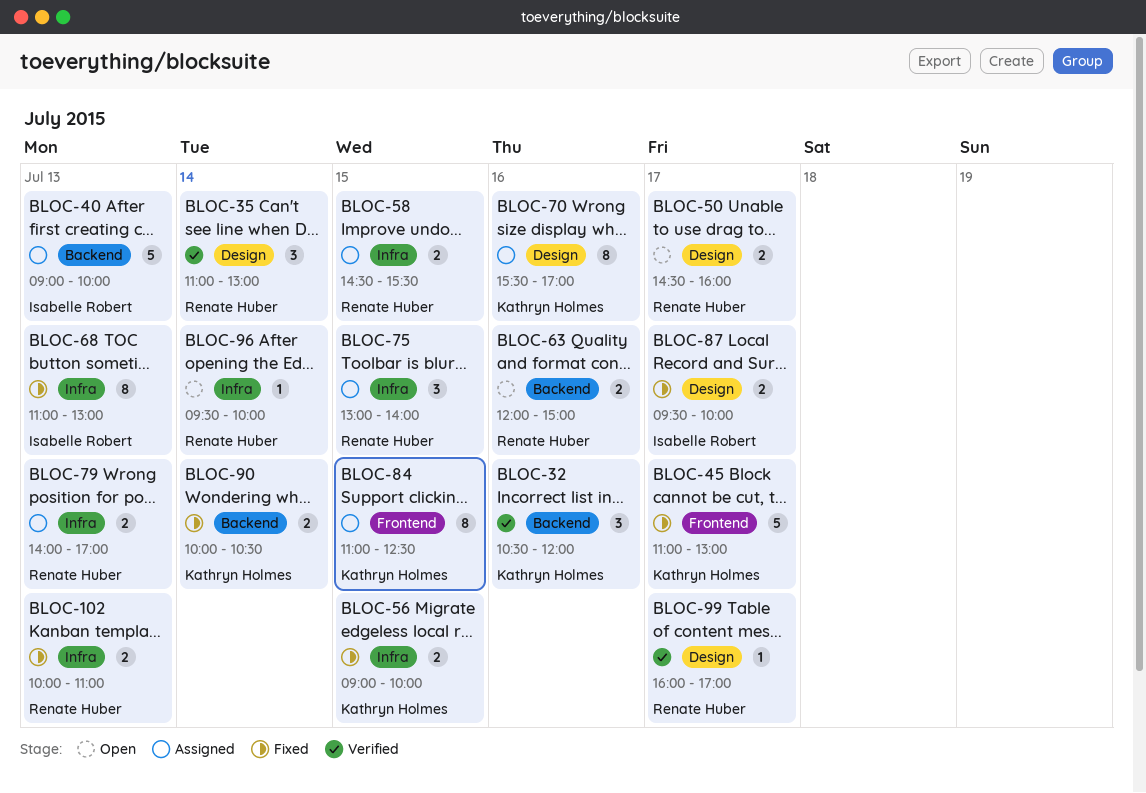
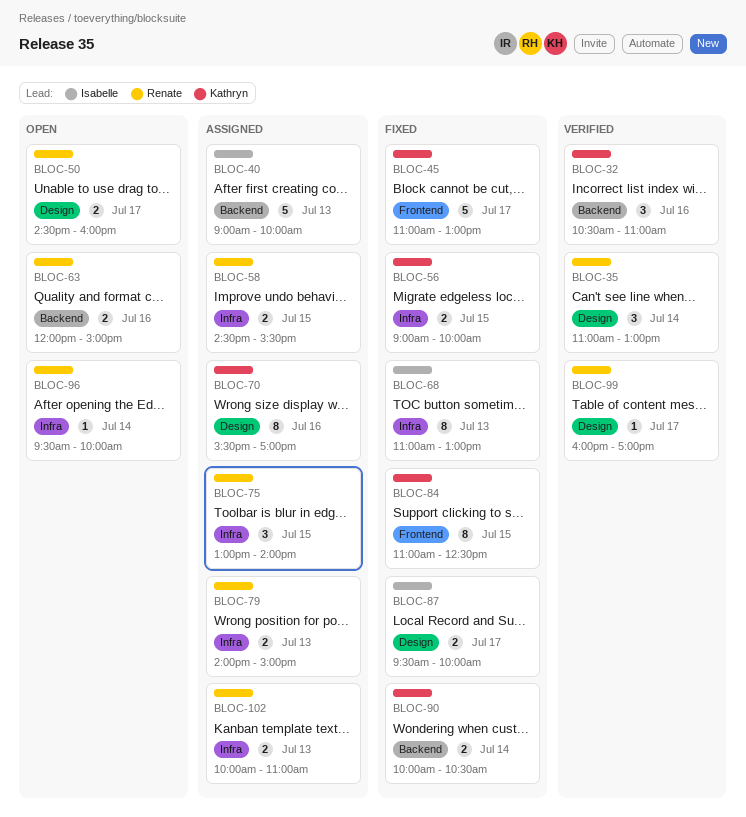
BLOC-32, ends: 12:00 -> 11:00
BLOC-79, ends: 17:00 -> 15:00
BLOC-84, status: Assigned -> Fixed
BLOC-102, status: Fixed -> Assigned

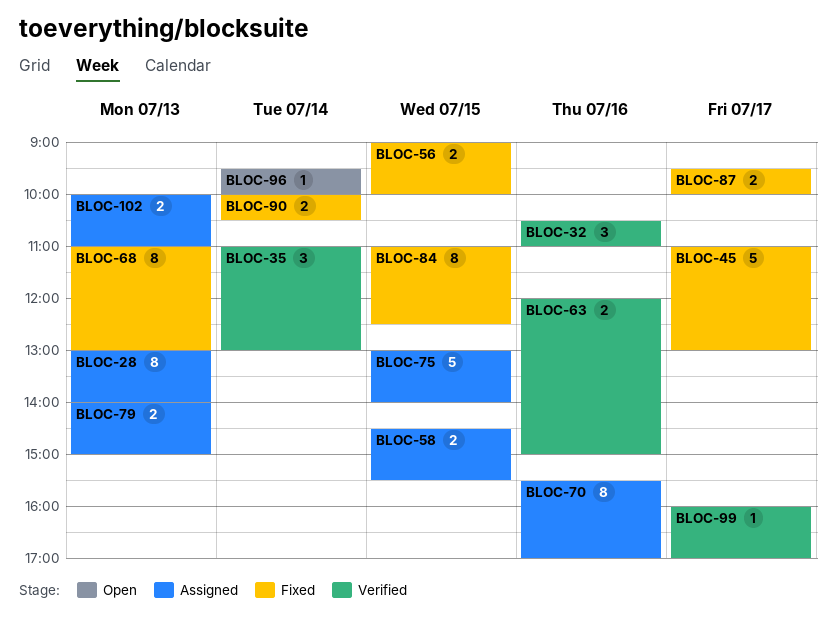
BLOC-28: none -> present
BLOC-40: present -> none
BLOC-50: present -> none
BLOC-63, status: Open -> Verified
BLOC-75, estimate: 3 -> 5

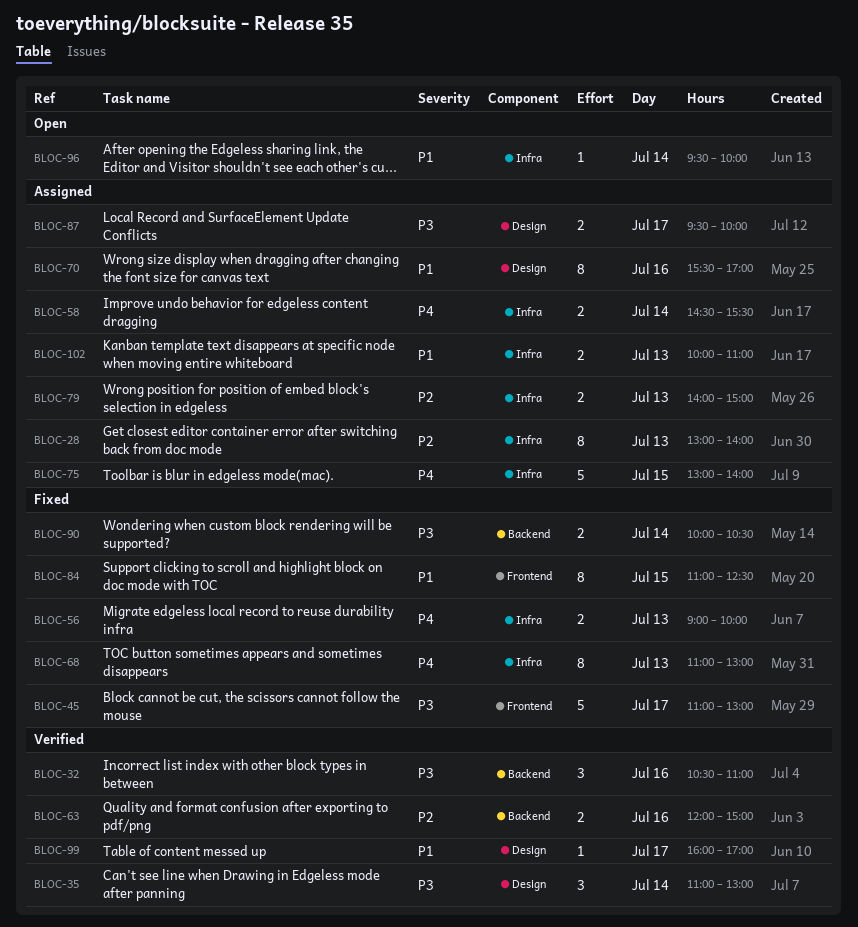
BLOC-56, day: Jul 15 -> Jul 13
BLOC-58, day: Jul 15 -> Jul 14
BLOC-87, status: Fixed -> Assigned

